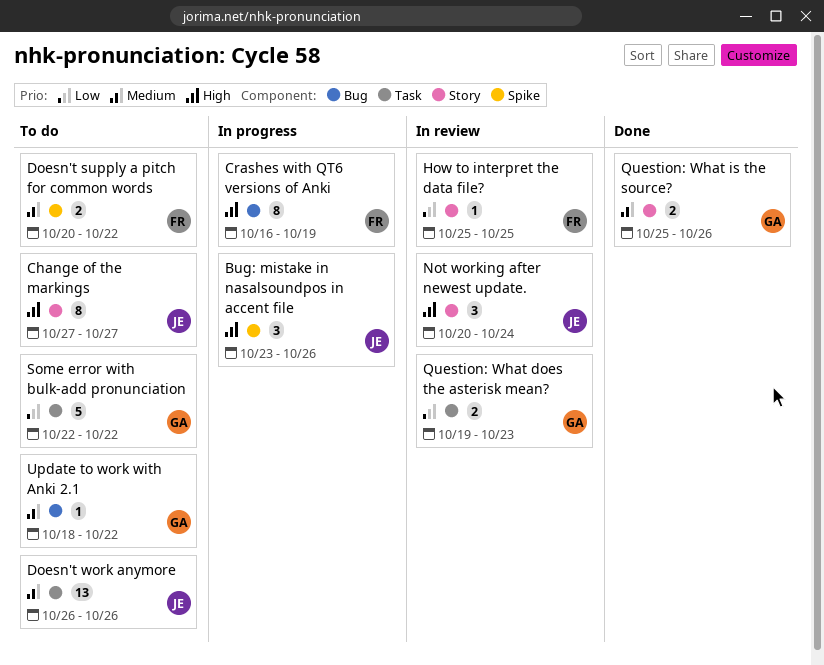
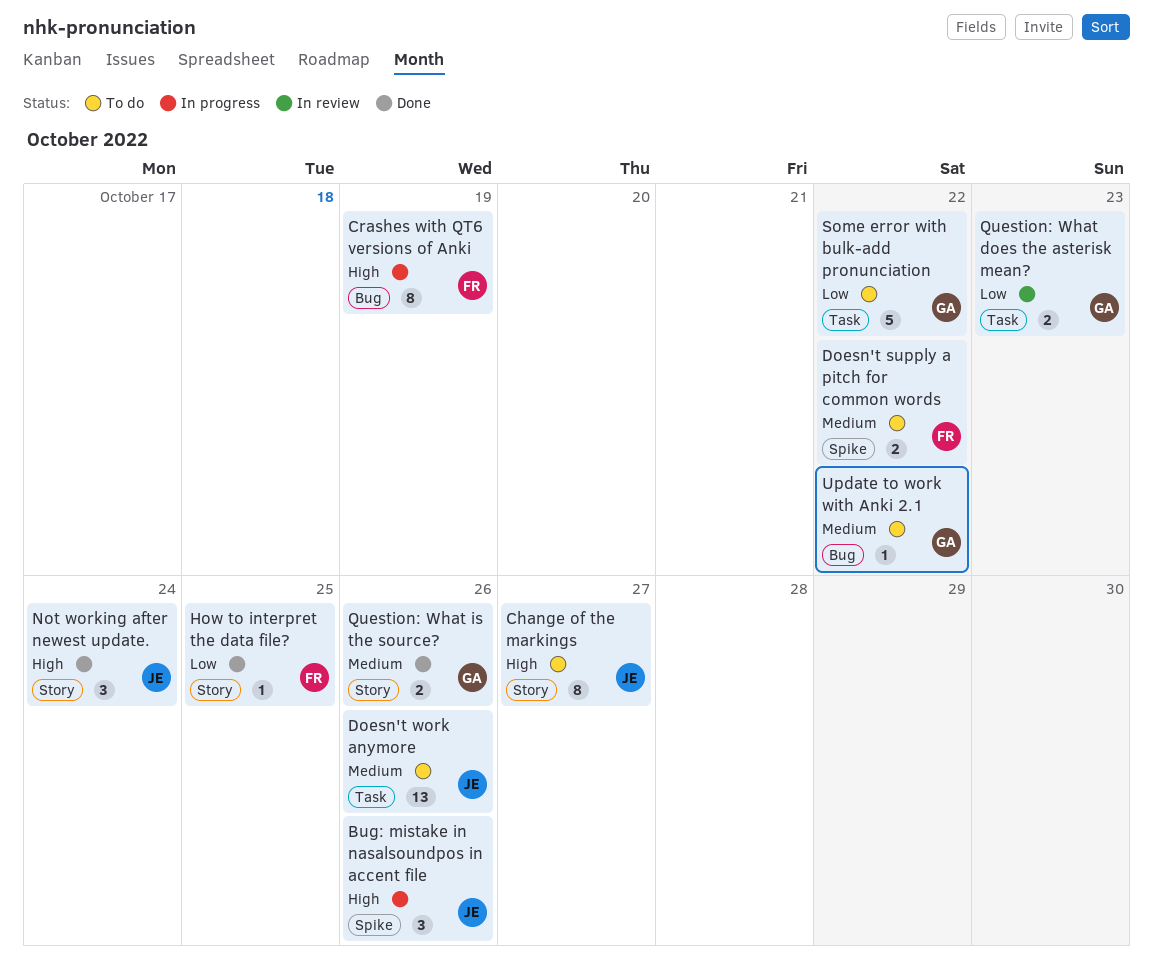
How to interpret the data file?, status: In review -> Done
Not working after newest update., status: In review -> Done

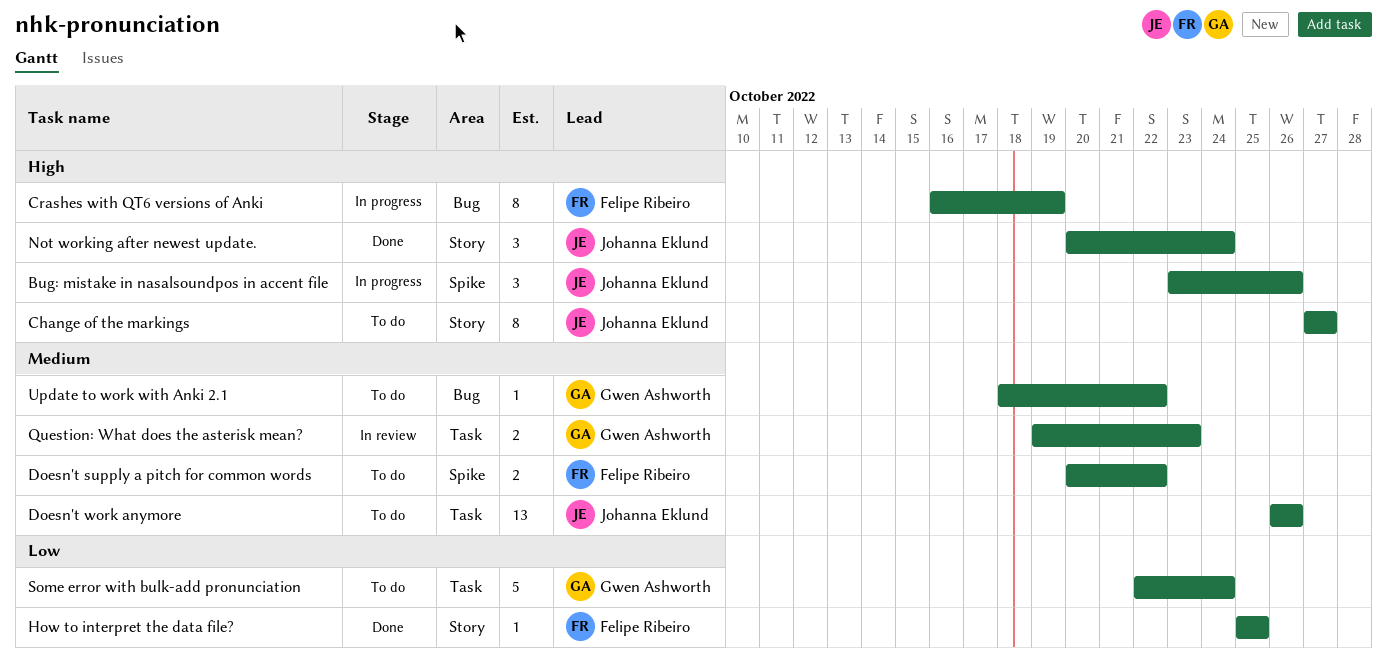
Question: What does the asterisk mean?, priority: Low -> Medium
Question: What is the source?: present -> none
Some error with bulk-add pronunciation, due: Oct 22 -> Oct 24

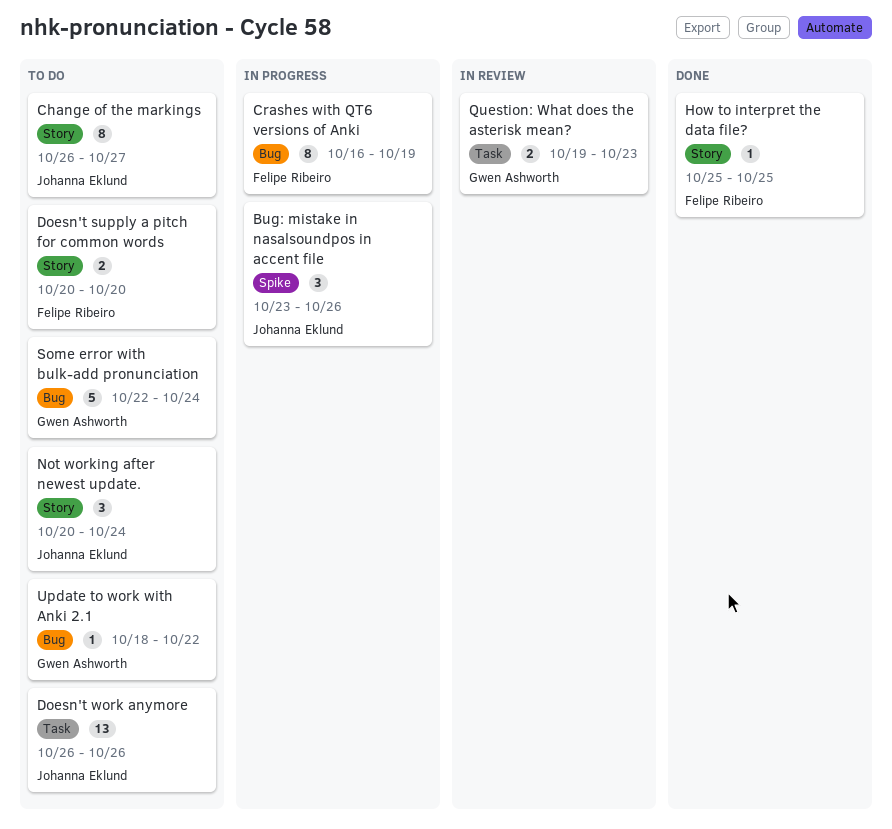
Change of the markings, start: Oct 27 -> Oct 26
Doesn't supply a pitch for common words, label: Spike -> Story
Doesn't supply a pitch for common words, due: Oct 22 -> Oct 20
Not working after newest update., status: Done -> To do
Some error with bulk-add pronunciation, label: Task -> Bug

